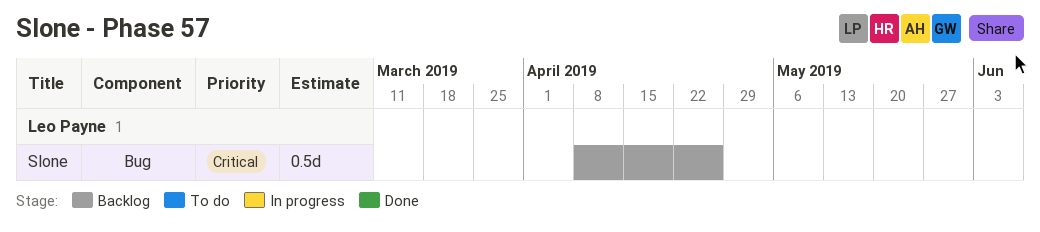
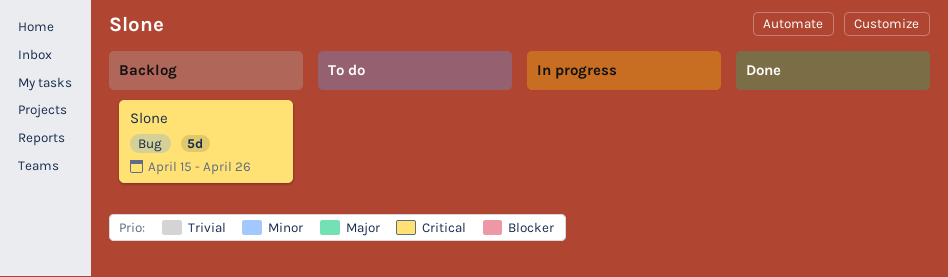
Slone, estimate: 0.5d -> 5d
Slone, start: Apr 8 -> Apr 15

